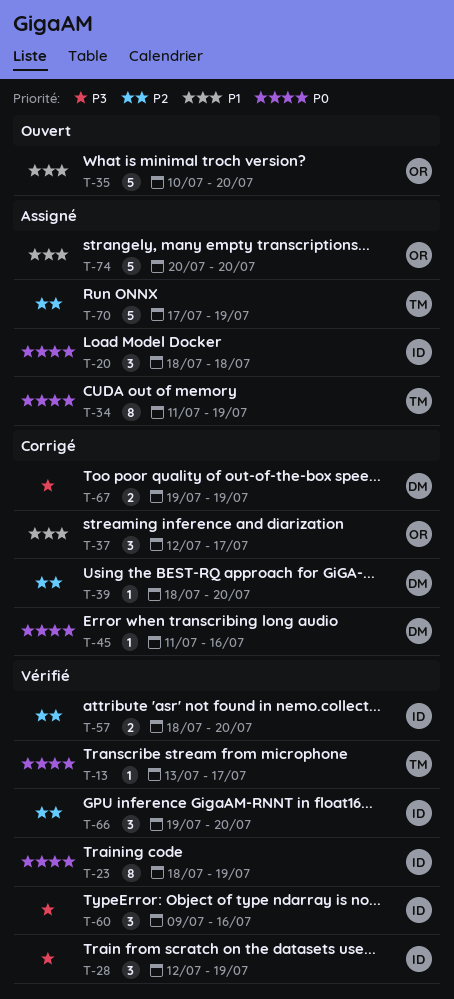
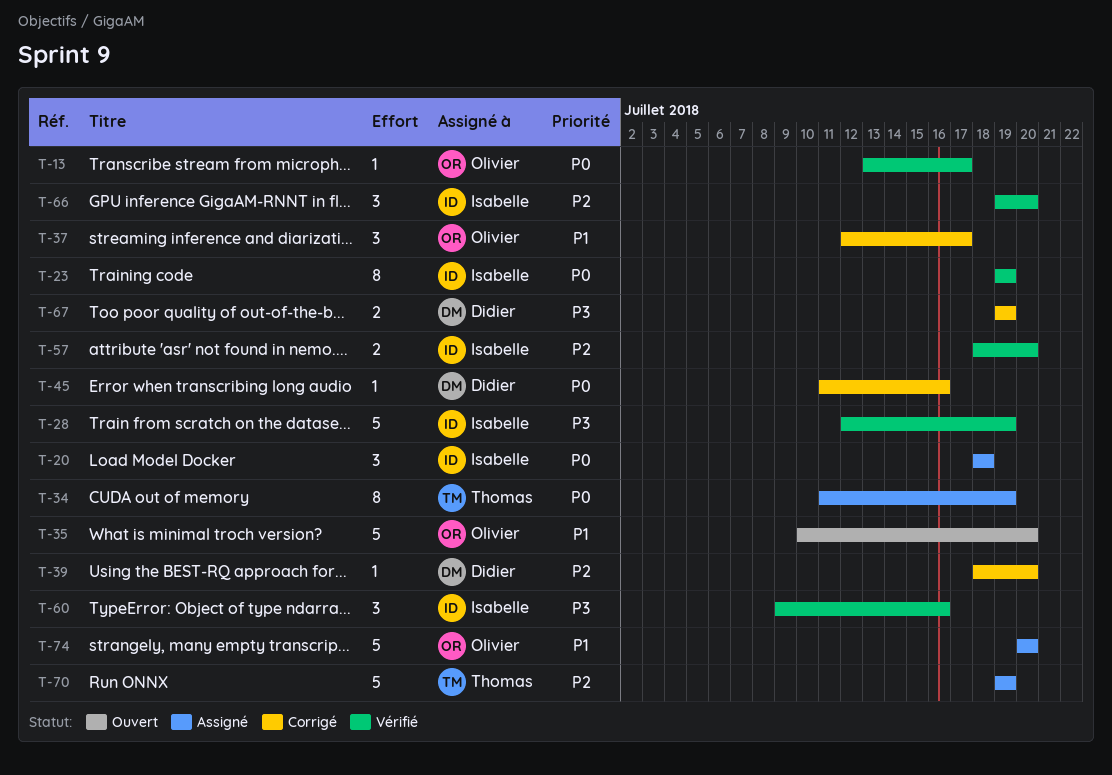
T-13, owner: Thomas -> Olivier
T-23, start: Jul 18 -> Jul 19
T-28, estimate: 3 -> 5
T-70, start: Jul 17 -> Jul 19

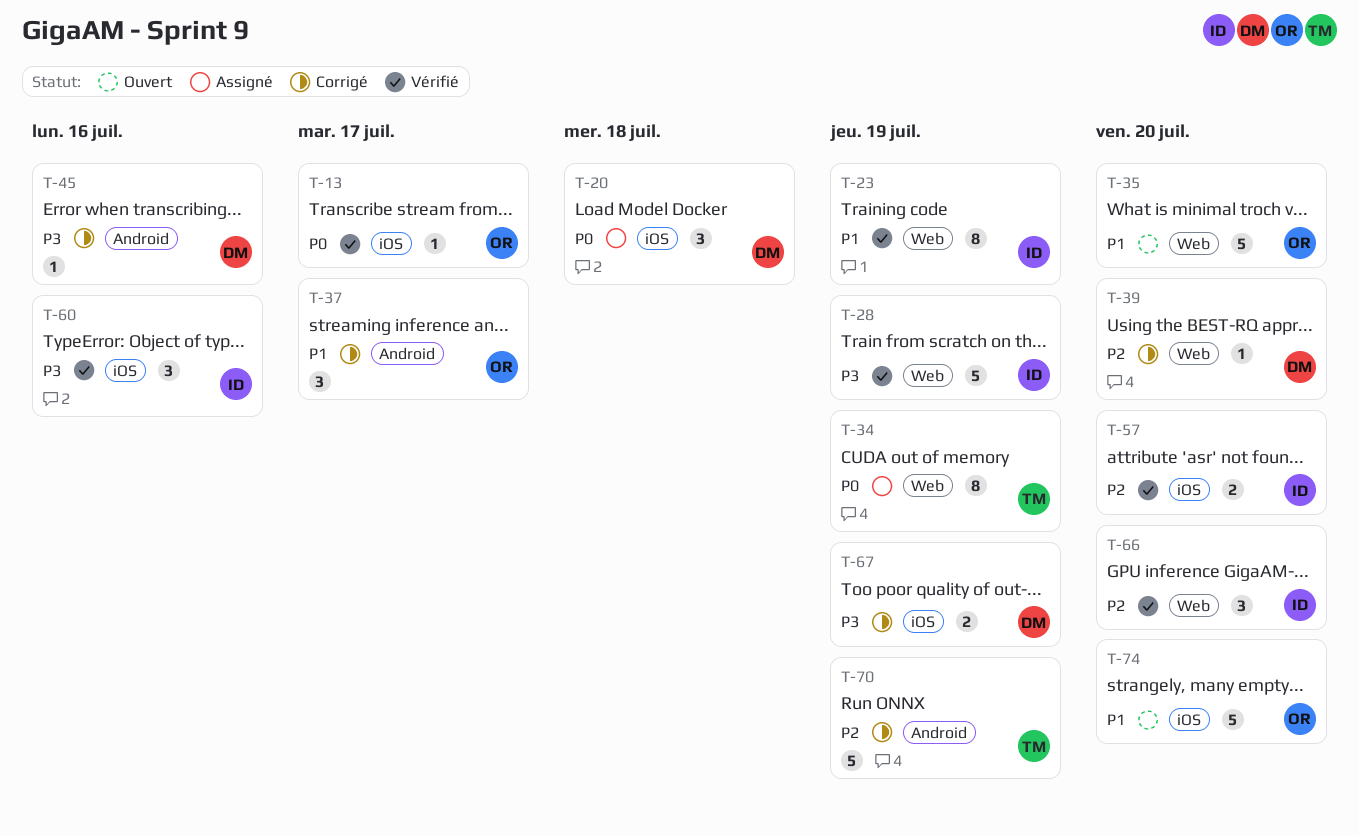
T-20, owner: Isabelle -> Didier
T-23, priority: P0 -> P1
T-45, priority: P0 -> P3
T-70, status: Assigné -> Corrigé
T-74, status: Assigné -> Ouvert

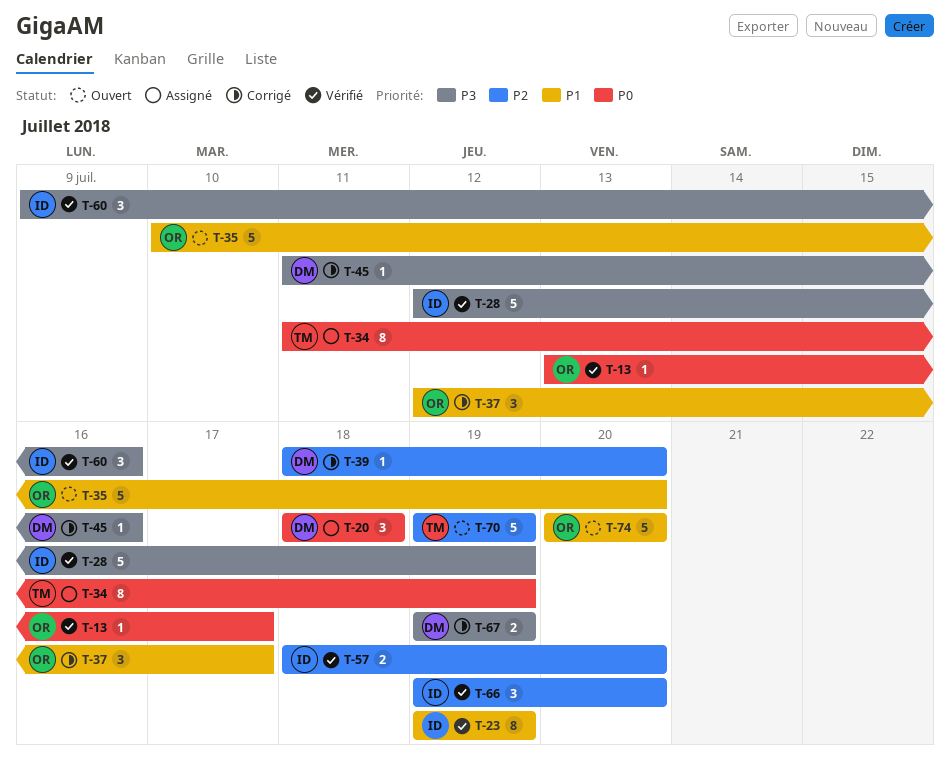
T-70, status: Corrigé -> Ouvert

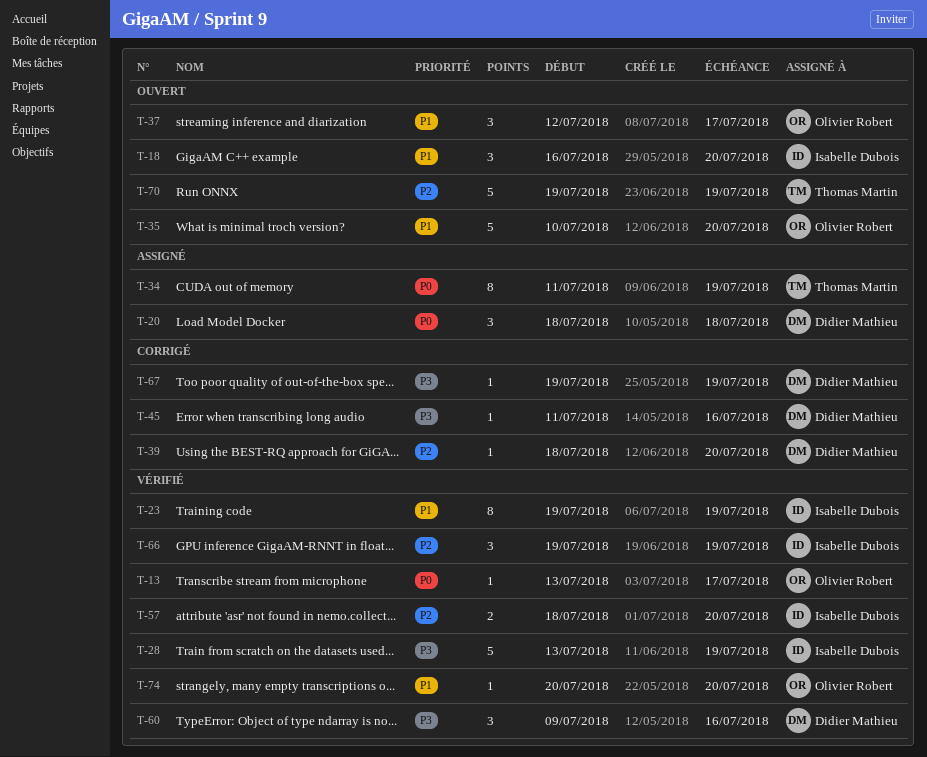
T-18: none -> present
T-28, start: Jul 12 -> Jul 13
T-37, status: Corrigé -> Ouvert
T-60, owner: Isabelle Dubois -> Didier Mathieu
T-66, due: Jul 20 -> Jul 19
T-67, estimate: 2 -> 1
T-74, status: Ouvert -> Vérifié
T-74, estimate: 5 -> 1

